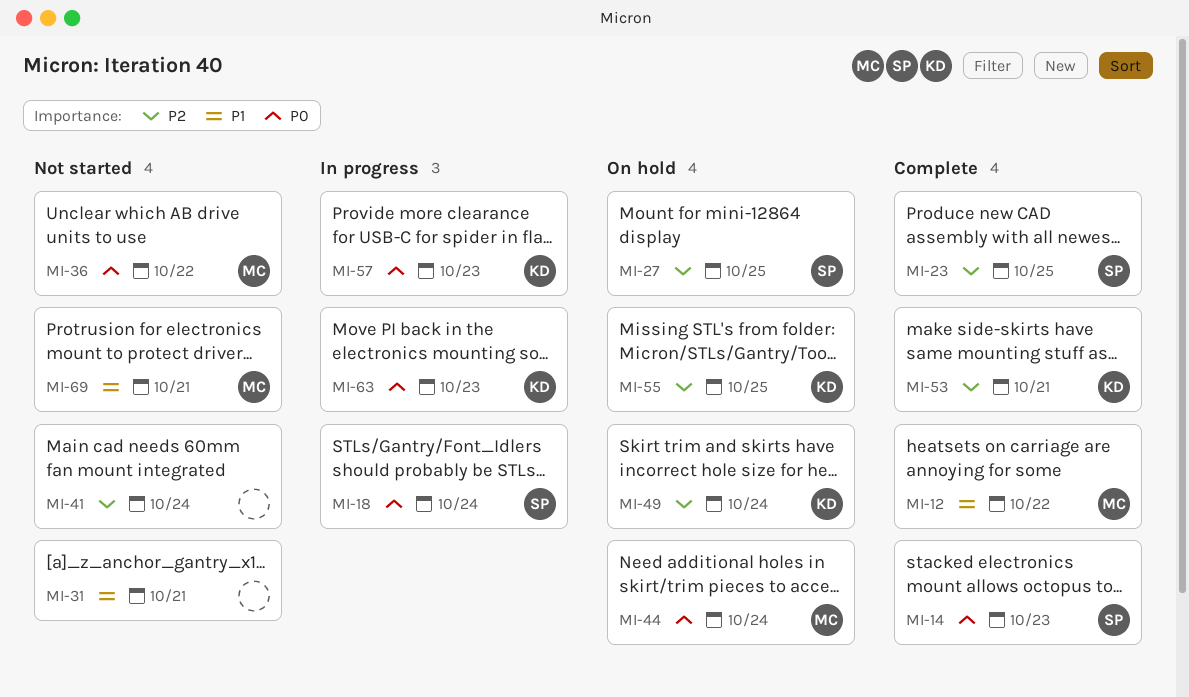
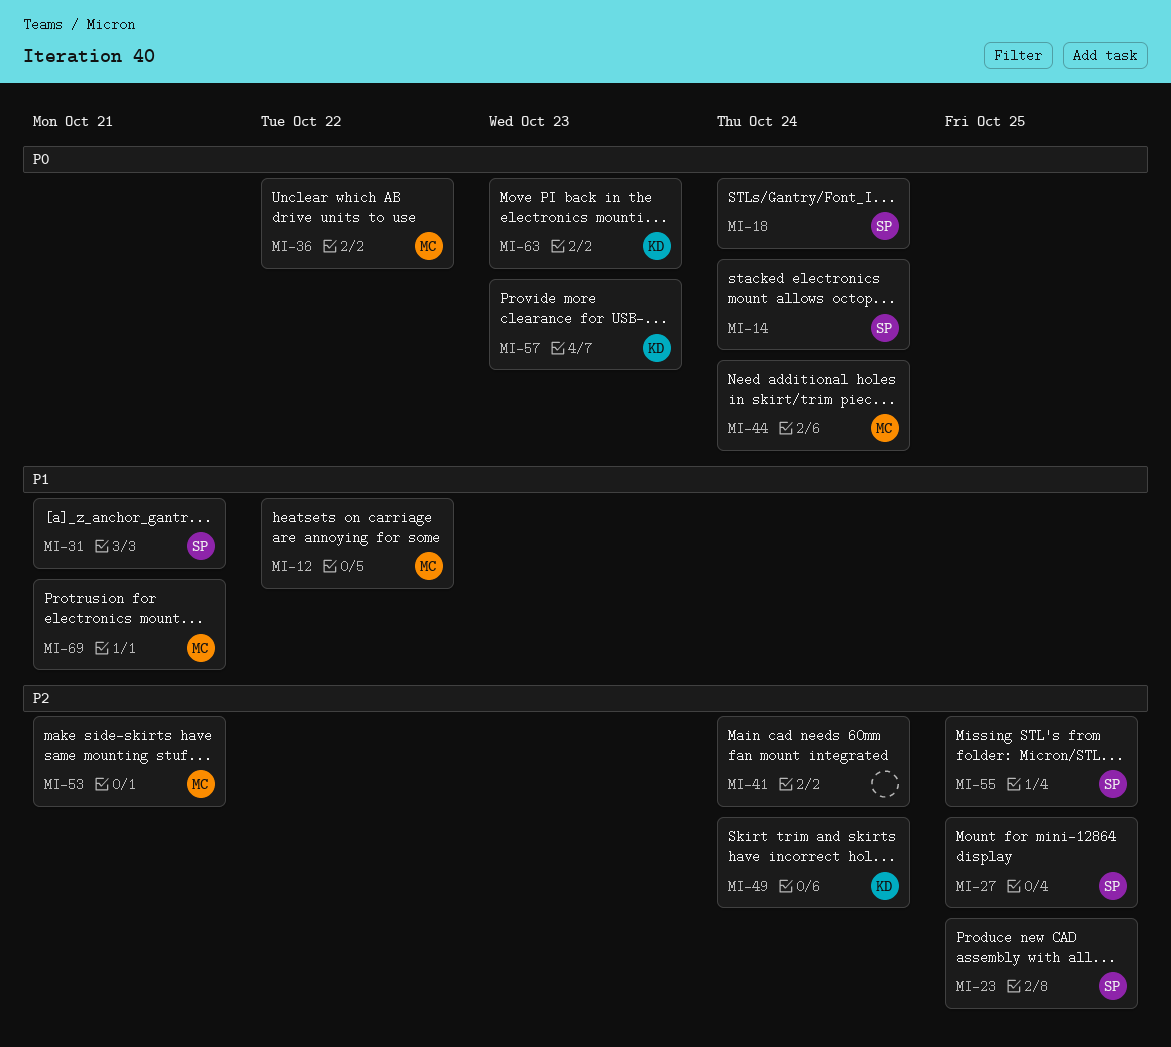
MI-14, due: Oct 23 -> Oct 24
MI-31, owner: none -> SP
MI-53, owner: KD -> MC
MI-55, owner: KD -> SP

